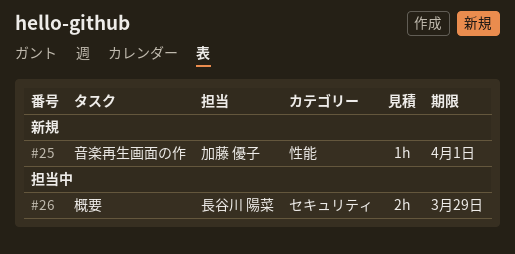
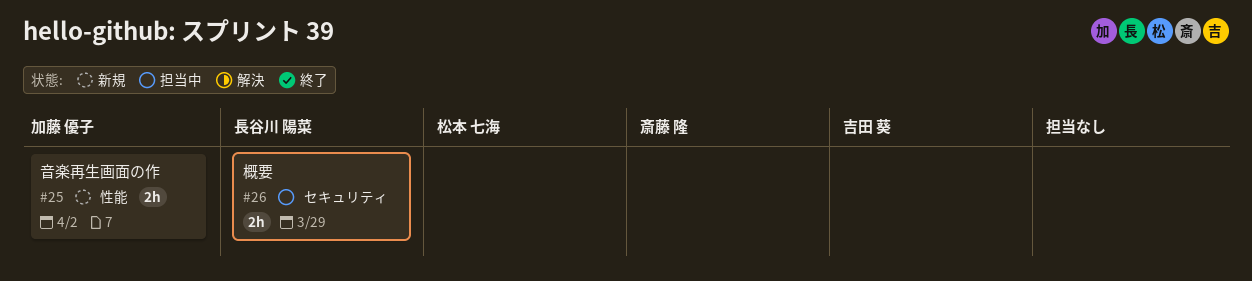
#25, estimate: 1h -> 2h
#25, due: Apr 1 -> Apr 2

